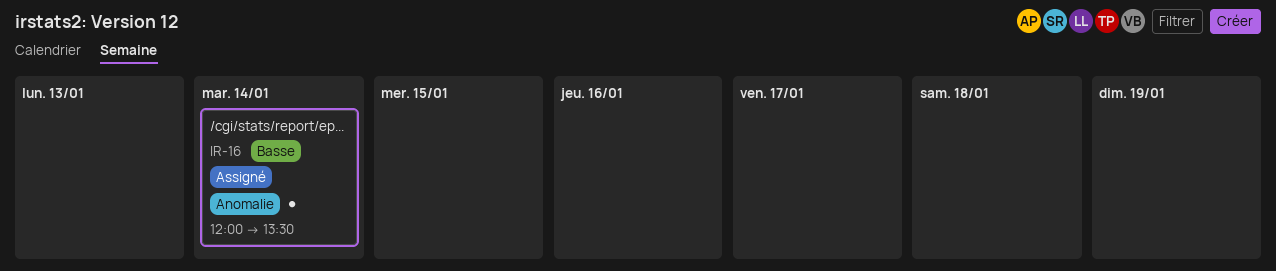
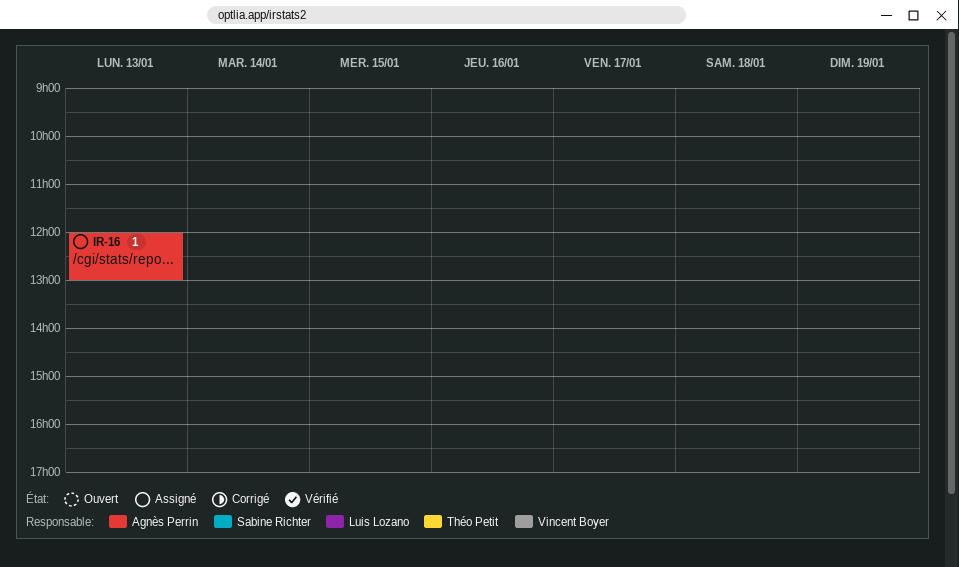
IR-16, day: Jan 14 -> Jan 13
IR-16, ends: 13:30 -> 13:00

